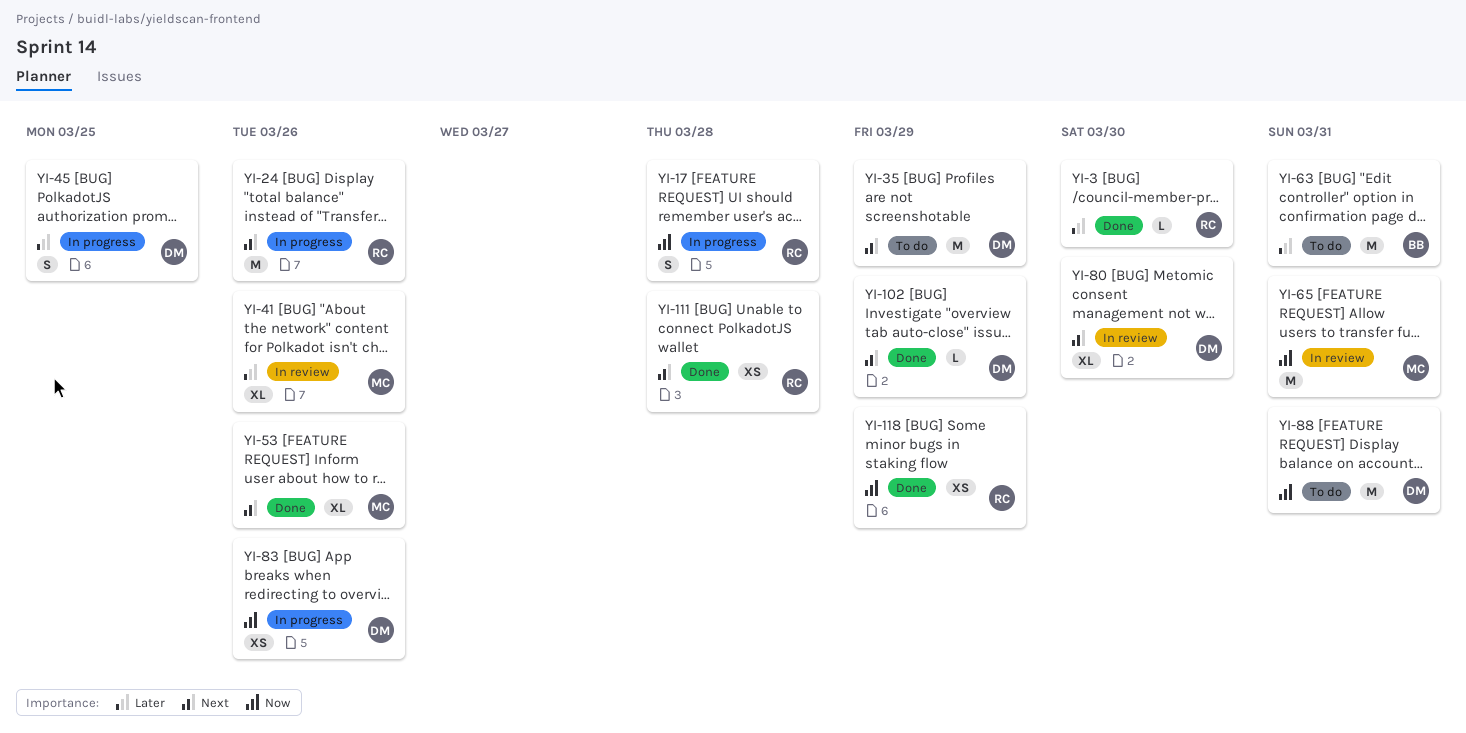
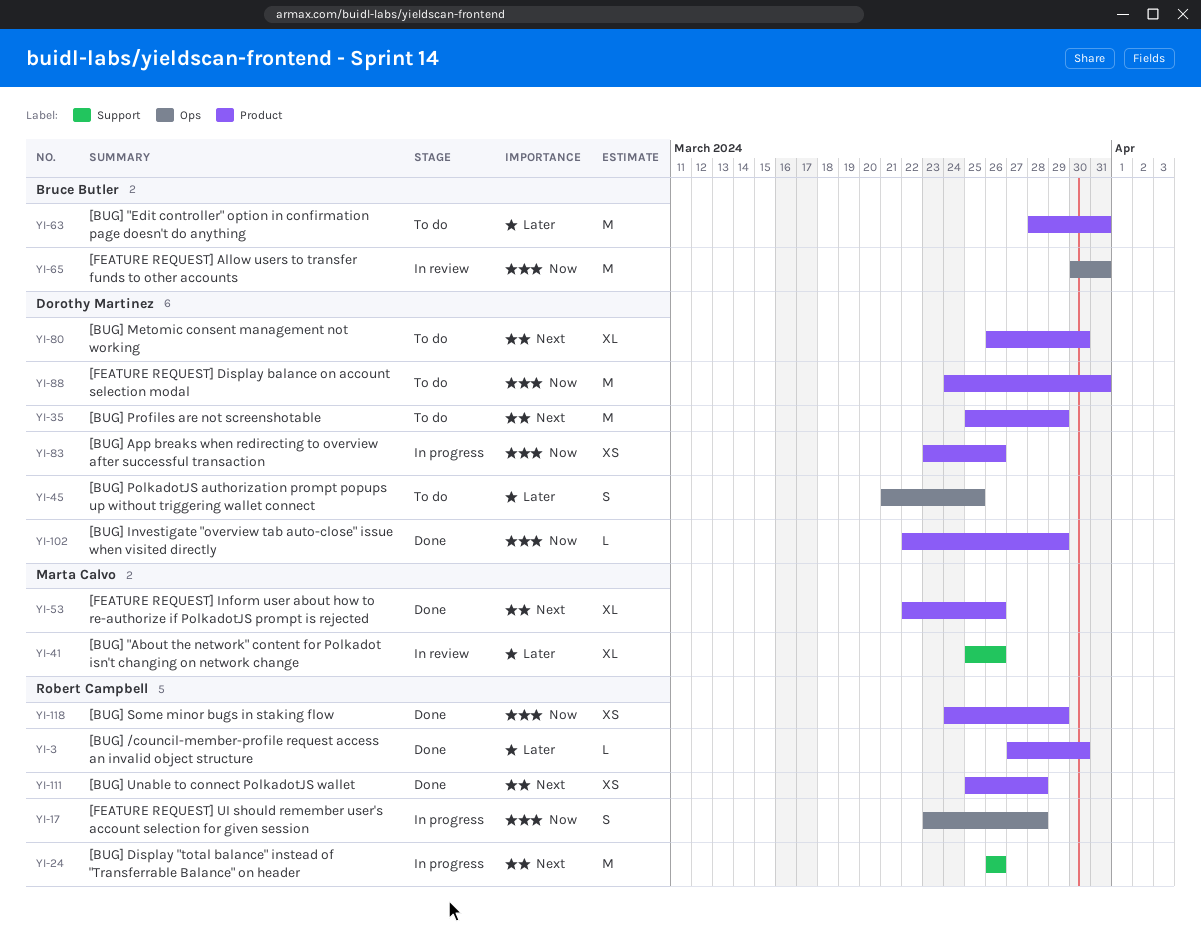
YI-45, status: In progress -> To do
YI-65, owner: Marta Calvo -> Bruce Butler
YI-80, status: In review -> To do
YI-102, priority: Next -> Now

